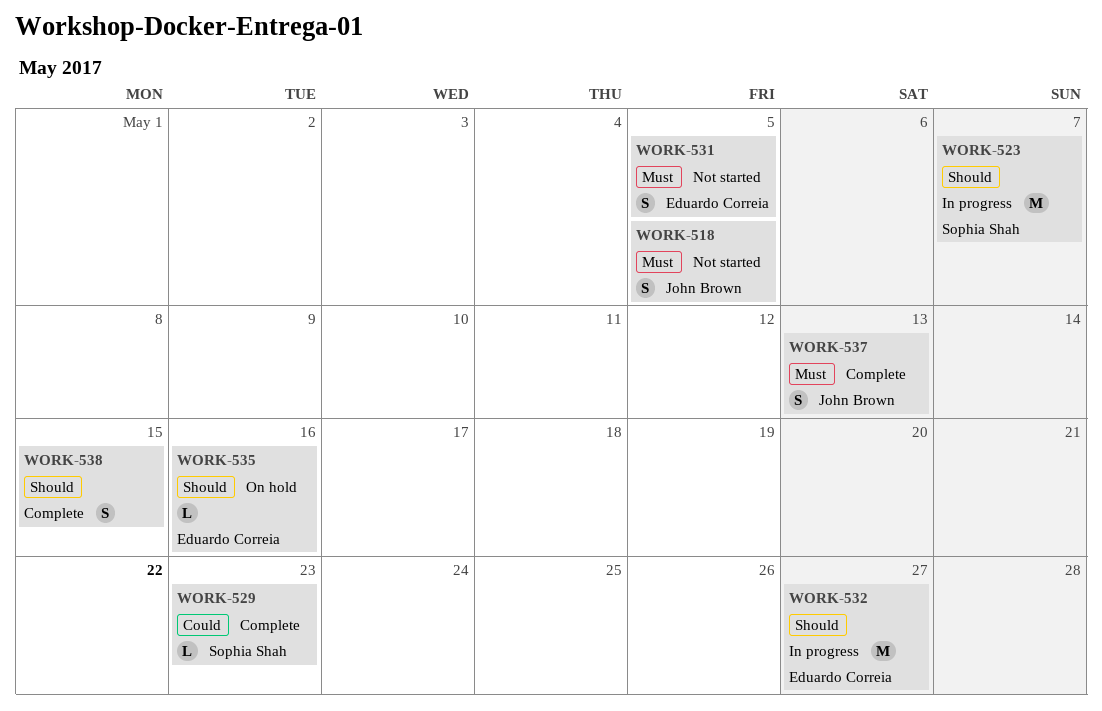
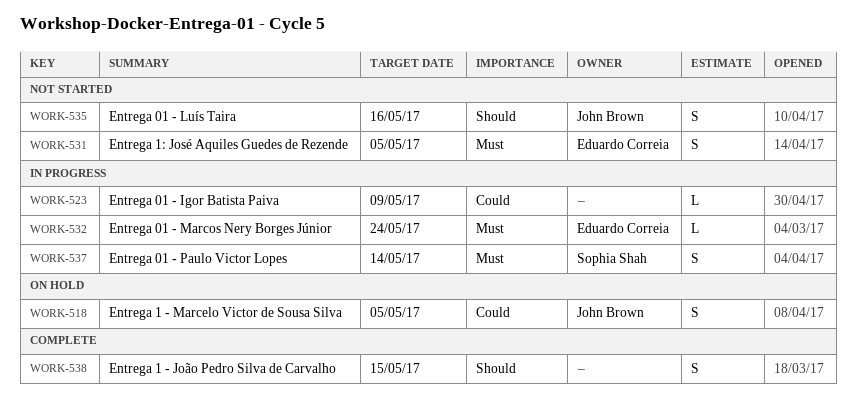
WORK-518, status: Not started -> On hold
WORK-518, priority: Must -> Could
WORK-523, owner: Sophia Shah -> none
WORK-523, priority: Should -> Could
WORK-523, estimate: M -> L
WORK-523, due: May 7 -> May 9
WORK-529: present -> none
WORK-532, priority: Should -> Must
WORK-532, estimate: M -> L
WORK-532, due: May 27 -> May 24
WORK-535, status: On hold -> Not started
WORK-535, owner: Eduardo Correia -> John Brown
WORK-535, estimate: L -> S
WORK-537, status: Complete -> In progress
WORK-537, owner: John Brown -> Sophia Shah
WORK-537, due: May 13 -> May 14

